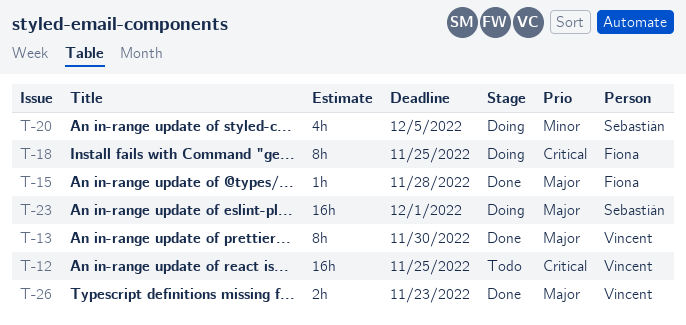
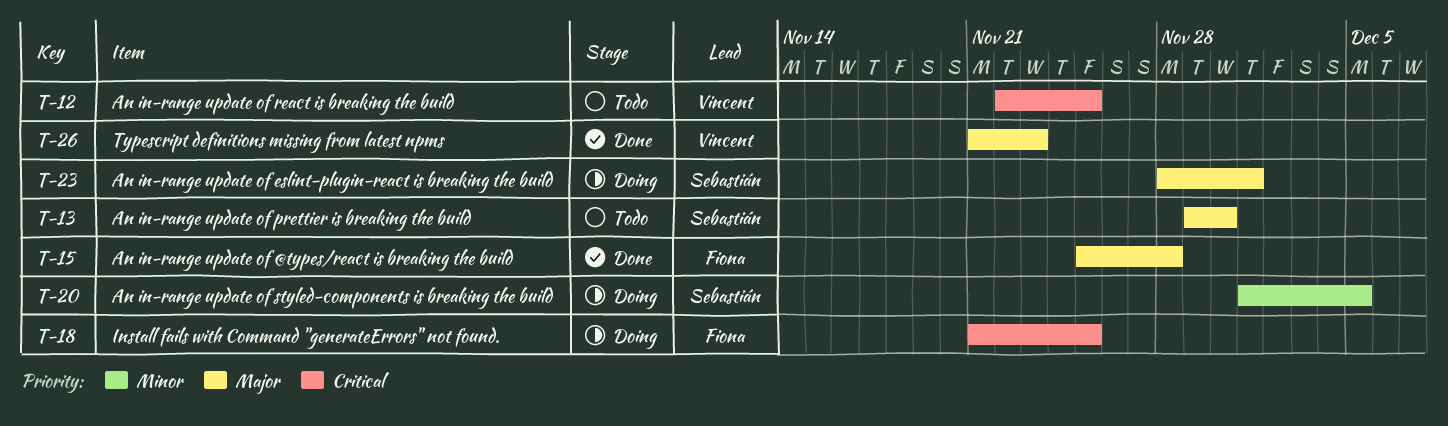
T-13, status: Done -> Todo
T-13, owner: Vincent -> Sebastián

